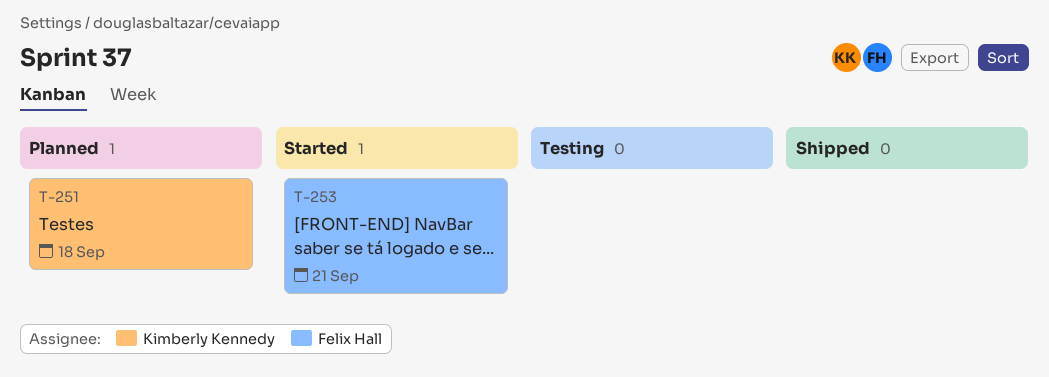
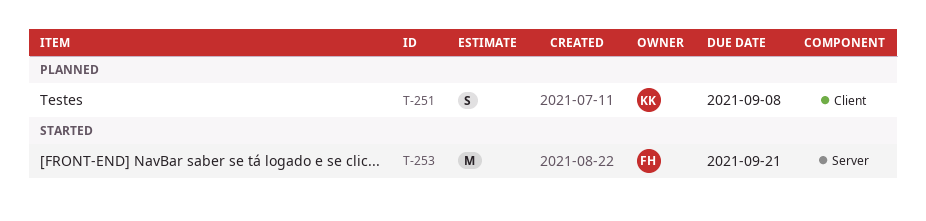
T-251, due: Sep 18 -> Sep 8

